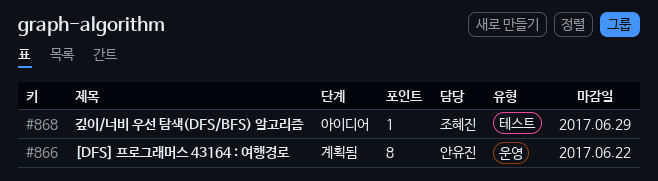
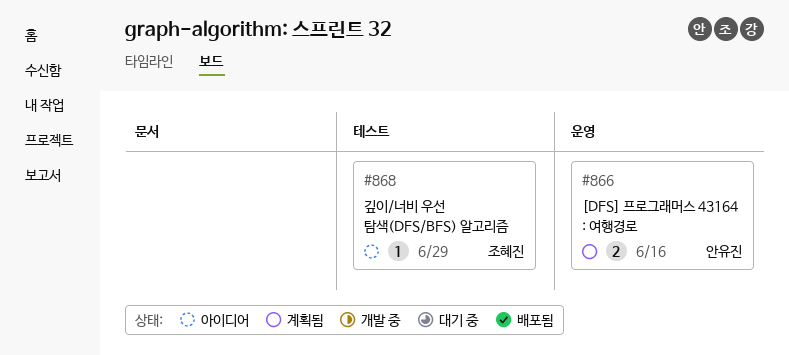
#866, estimate: 8 -> 2
#866, due: Jun 22 -> Jun 16

